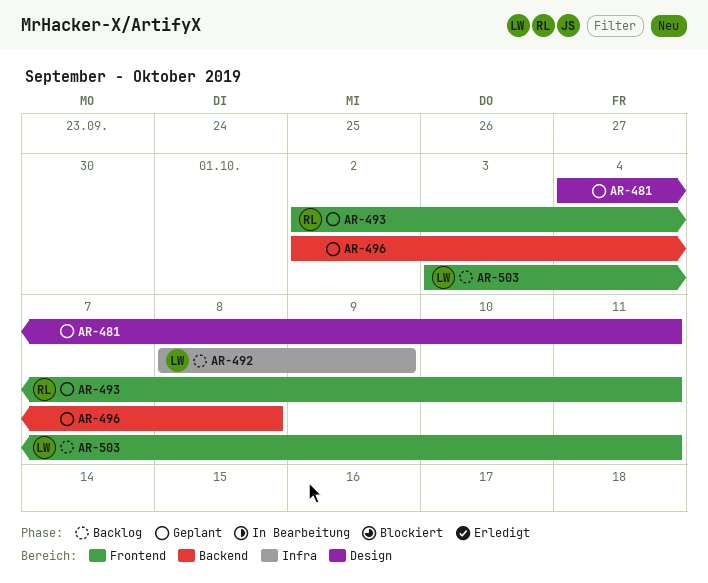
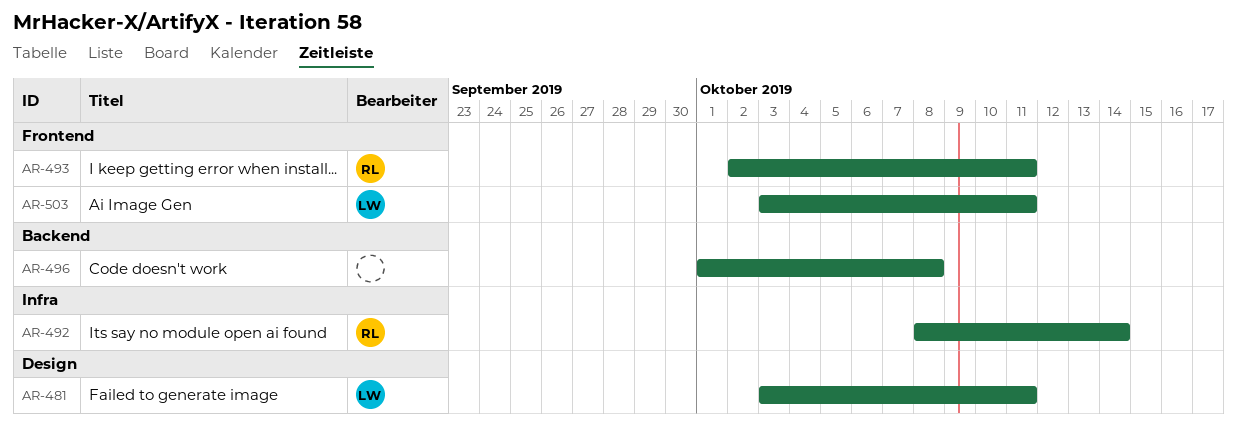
AR-481, owner: none -> LW
AR-481, start: Oct 4 -> Oct 3
AR-492, owner: LW -> RL
AR-492, due: Oct 9 -> Oct 14
AR-496, start: Oct 2 -> Oct 1

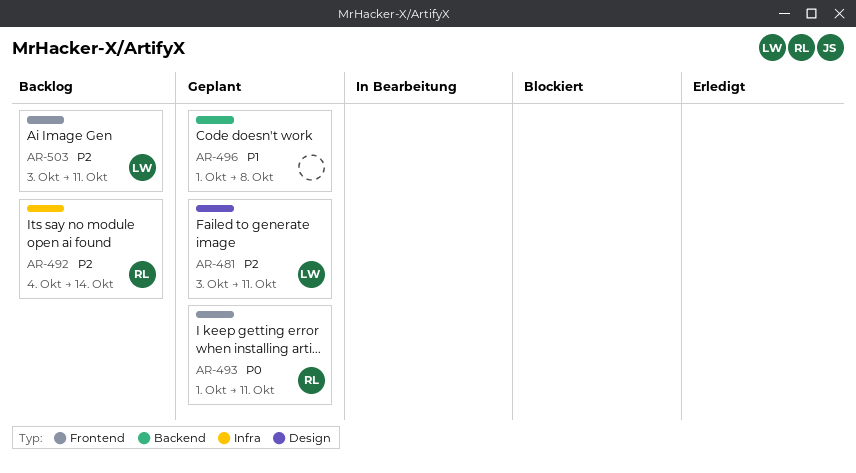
AR-492, start: Oct 8 -> Oct 4
AR-493, start: Oct 2 -> Oct 1

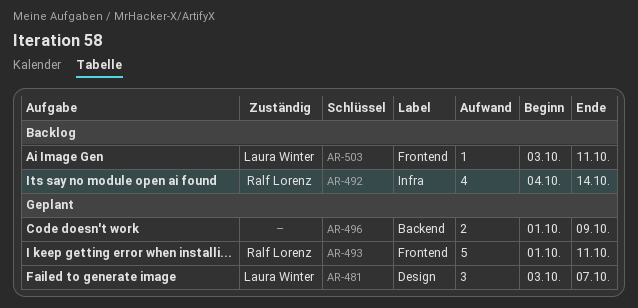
AR-481, due: Oct 11 -> Oct 7
AR-496, due: Oct 8 -> Oct 9

